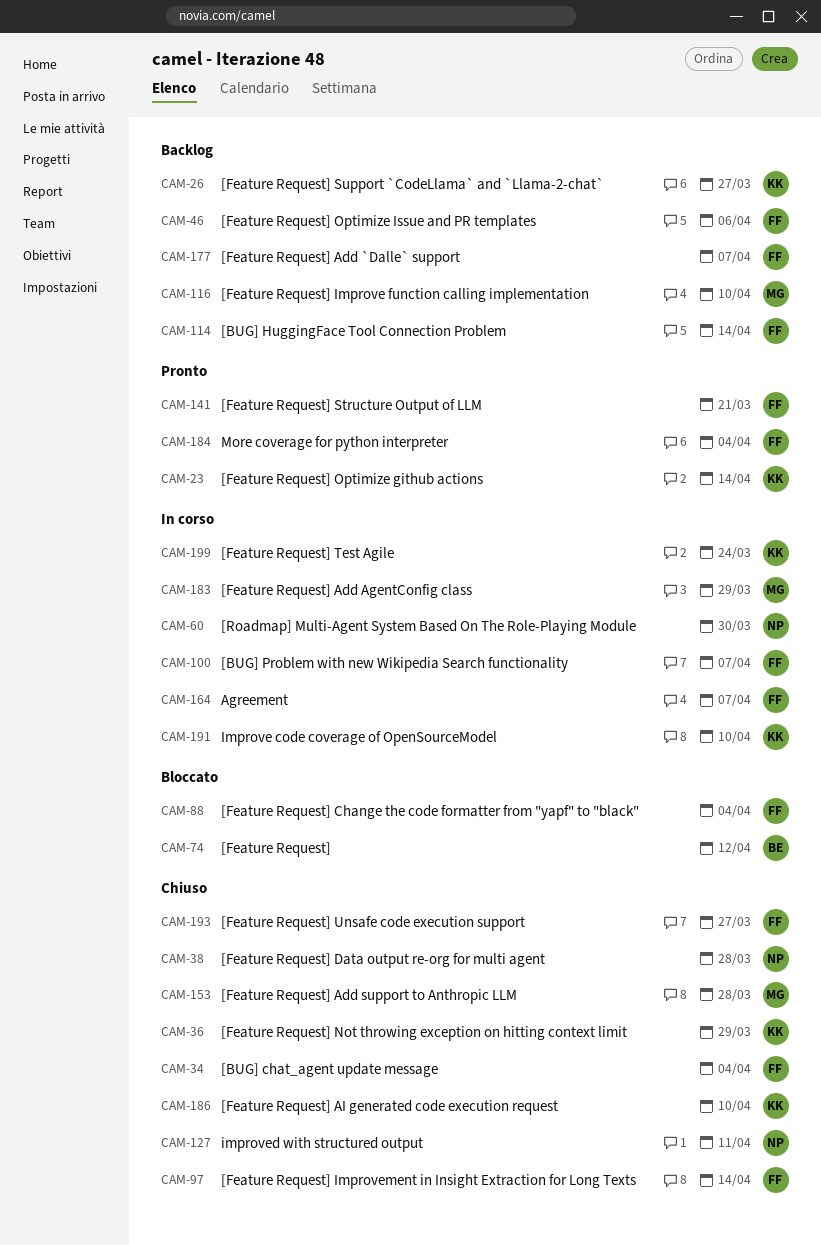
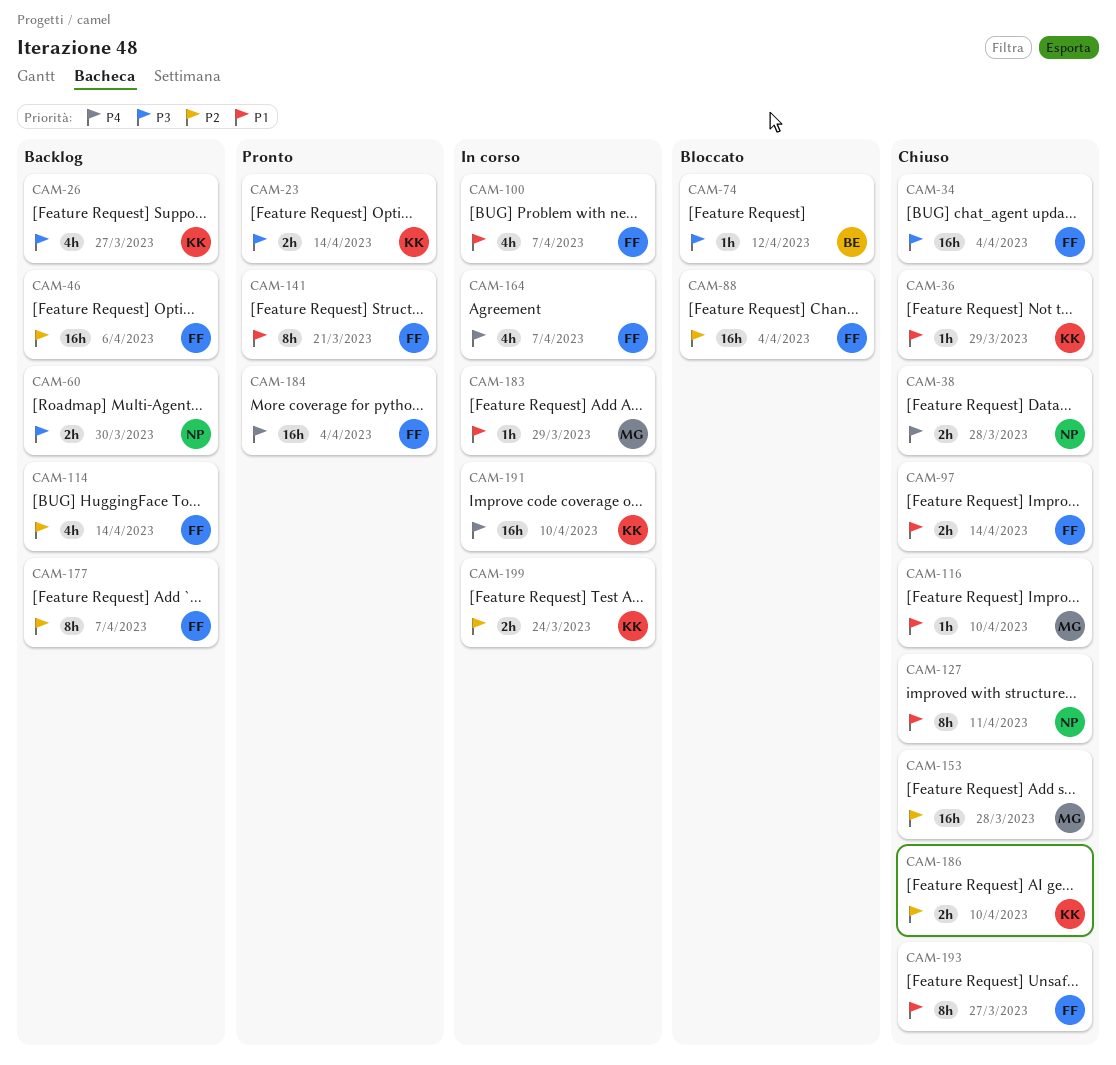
CAM-60, status: In corso -> Backlog
CAM-116, status: Backlog -> Chiuso

